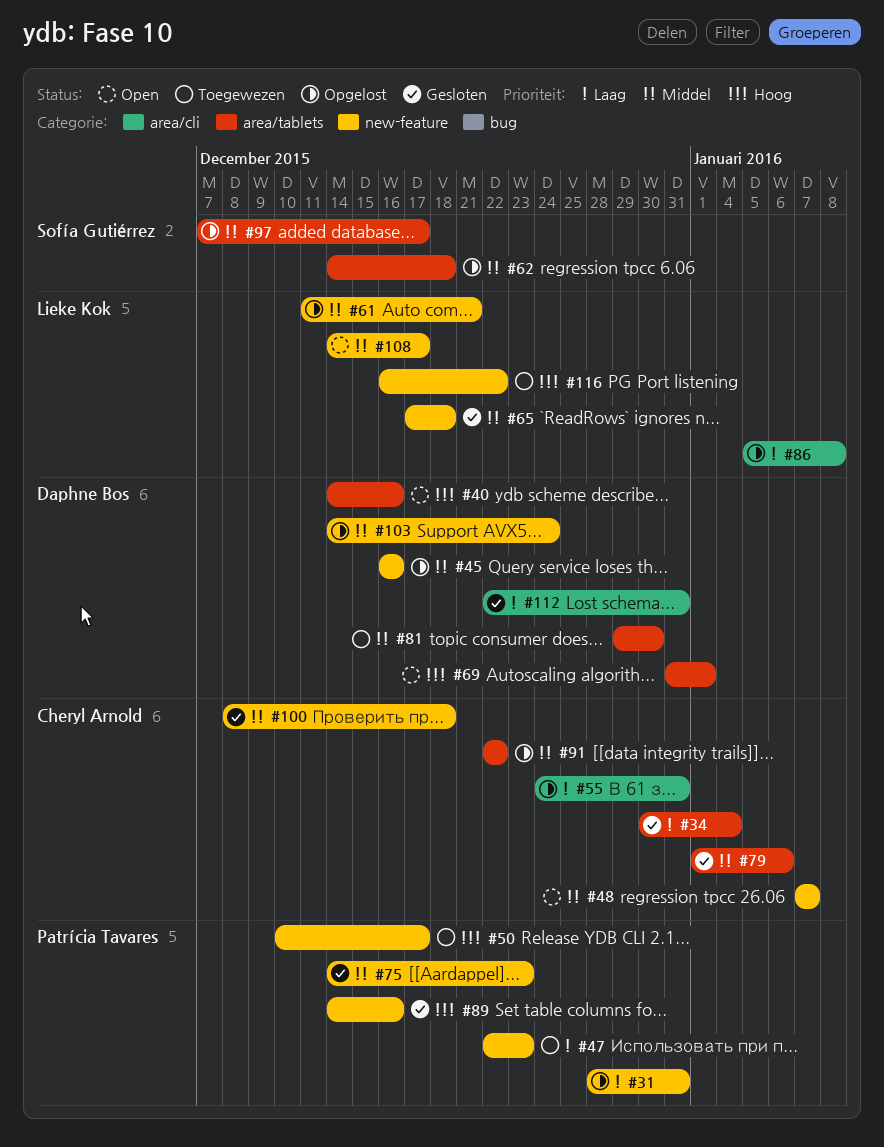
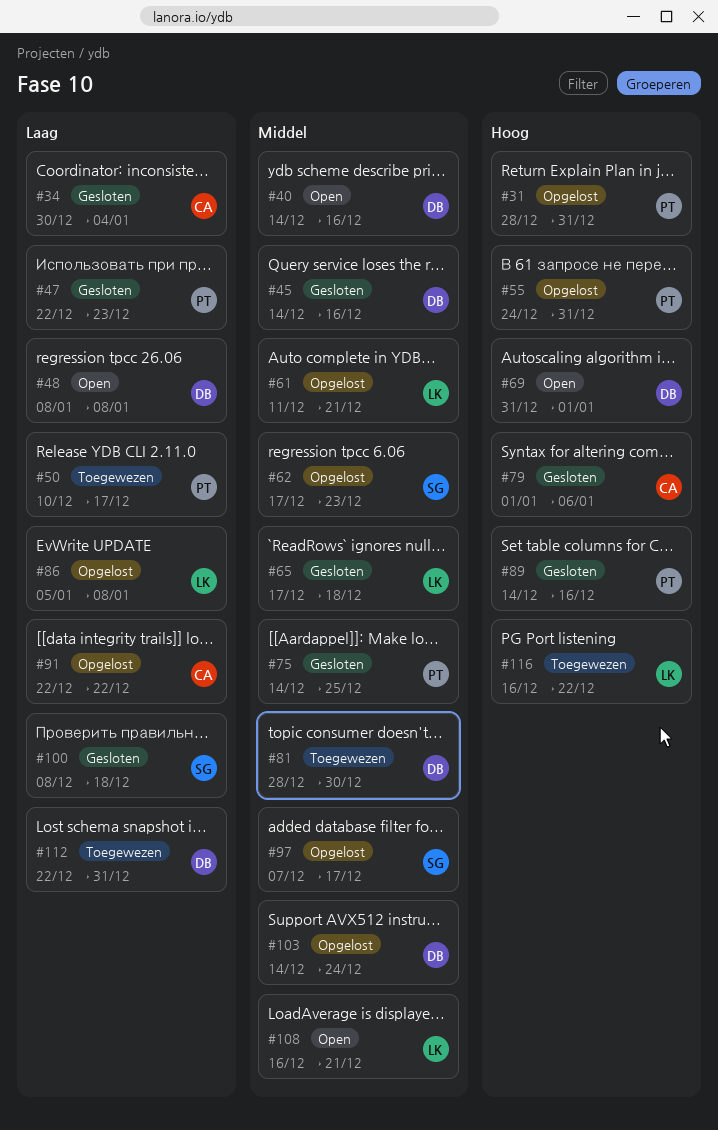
#31, priority: Laag -> Hoog
#40, priority: Hoog -> Middel
#45, status: Opgelost -> Gesloten
#45, start: Dec 16 -> Dec 14
#47, status: Toegewezen -> Gesloten
#48, owner: Cheryl Arnold -> Daphne Bos
#48, priority: Middel -> Laag
#48, start: Jan 7 -> Jan 8
#48, due: Jan 7 -> Jan 8
#50, priority: Hoog -> Laag
#55, owner: Cheryl Arnold -> Patrícia Tavares
#55, priority: Laag -> Hoog
#62, start: Dec 14 -> Dec 17
#62, due: Dec 18 -> Dec 23
#75, due: Dec 23 -> Dec 25
#79, priority: Middel -> Hoog
#81, start: Dec 29 -> Dec 28
#91, priority: Middel -> Laag
#100, owner: Cheryl Arnold -> Sofía Gutiérrez
#100, priority: Middel -> Laag
#108, start: Dec 14 -> Dec 16
#108, due: Dec 17 -> Dec 21
#112, status: Gesloten -> Toegewezen

